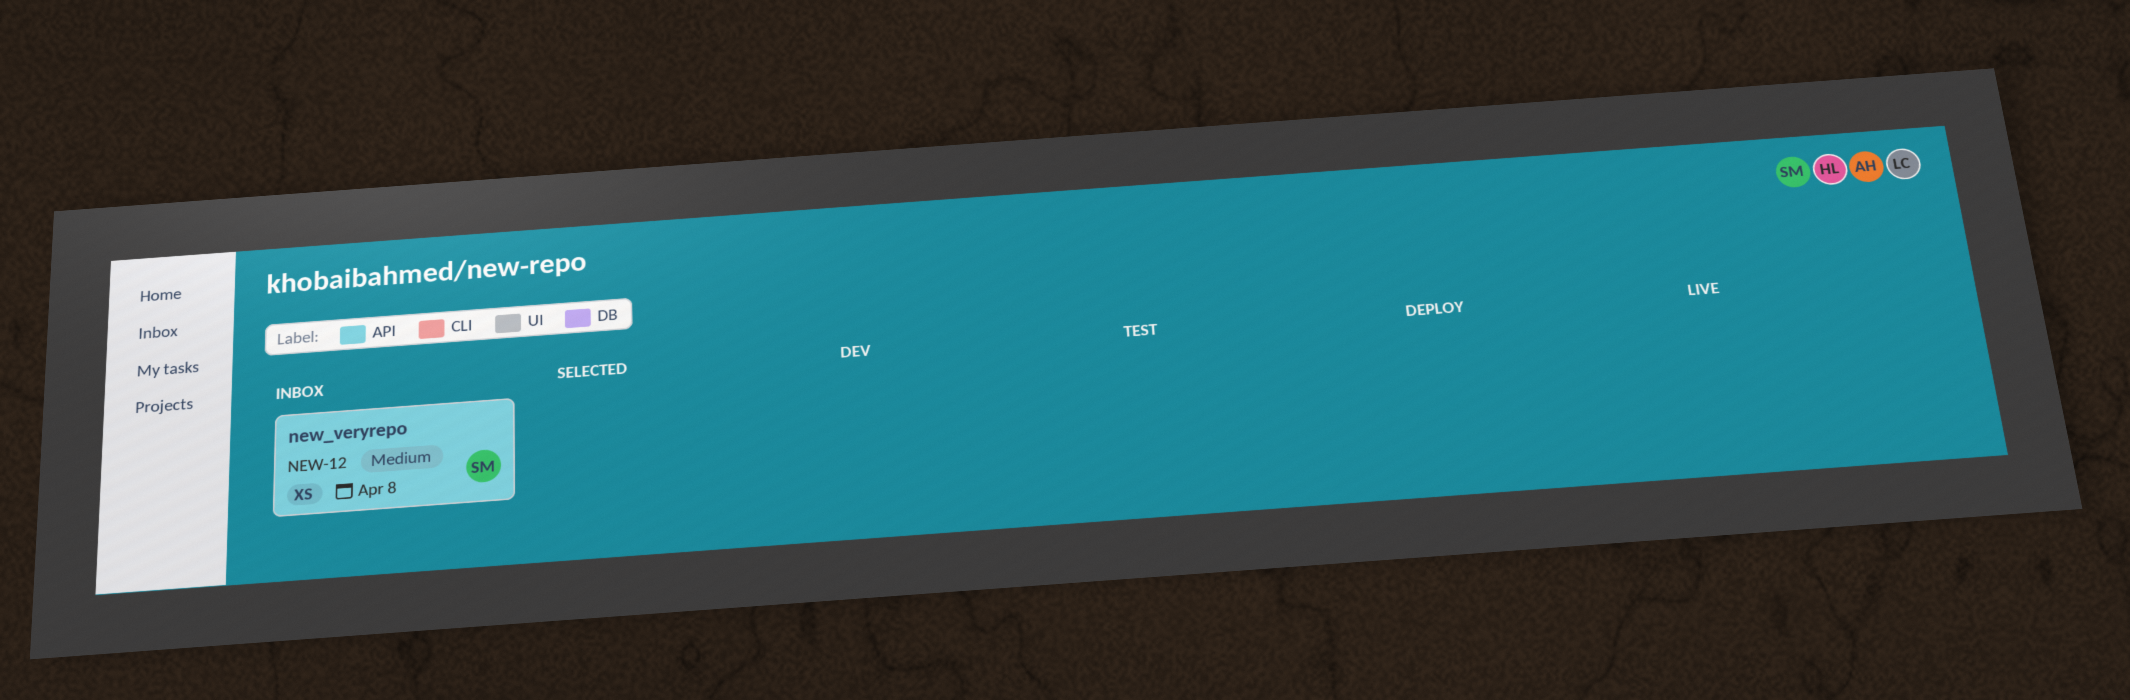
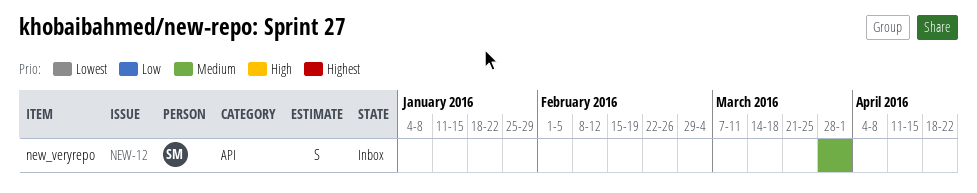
NEW-12, estimate: XS -> S
NEW-12, due: Apr 8 -> Apr 1

